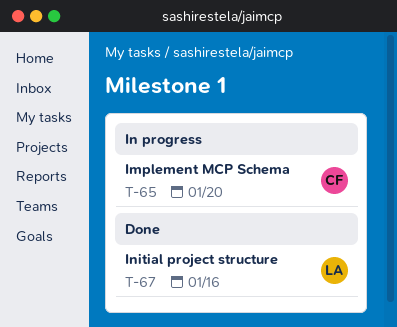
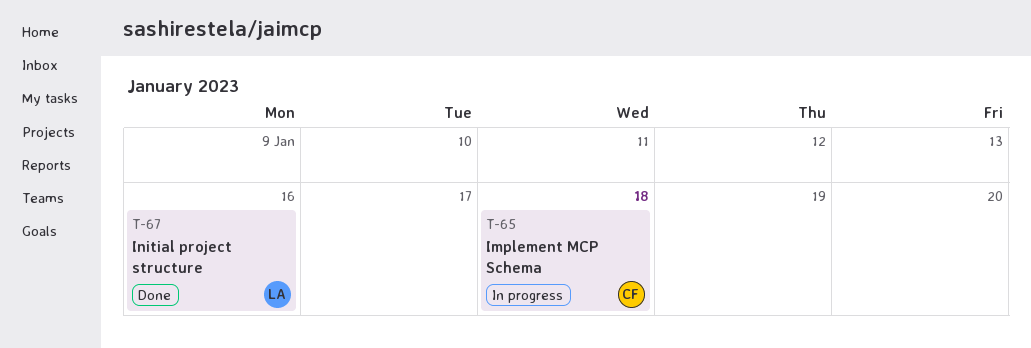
T-65, due: Jan 20 -> Jan 18

